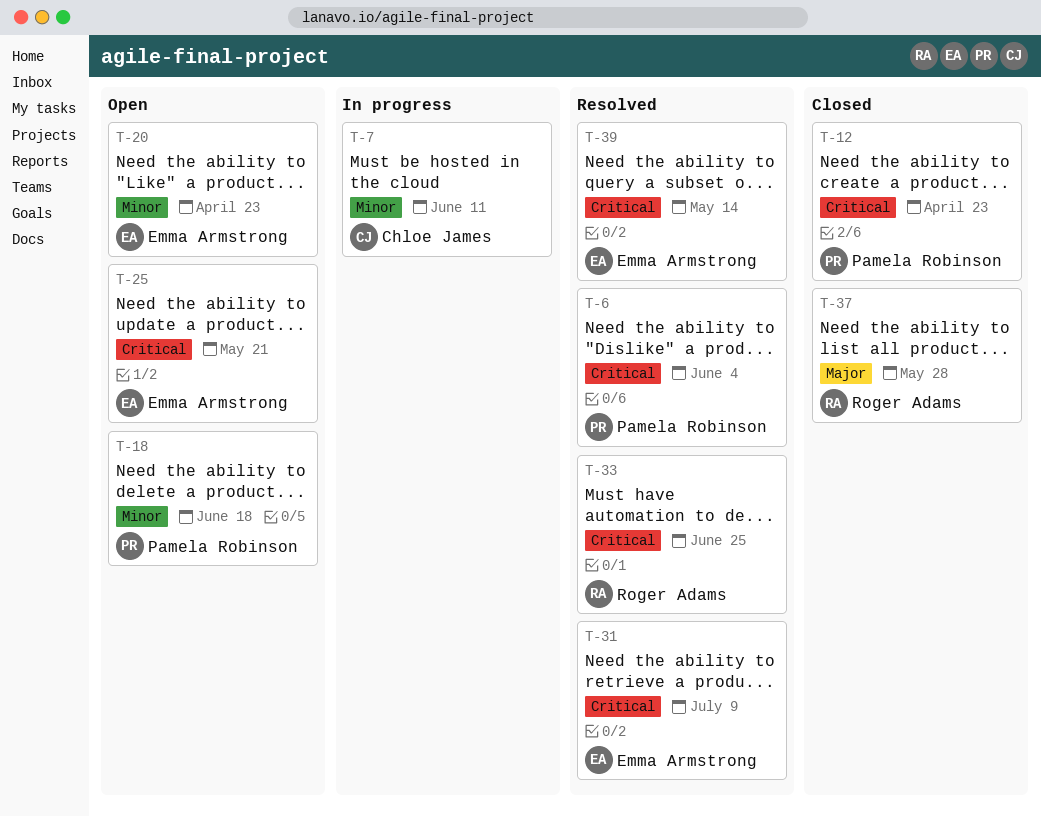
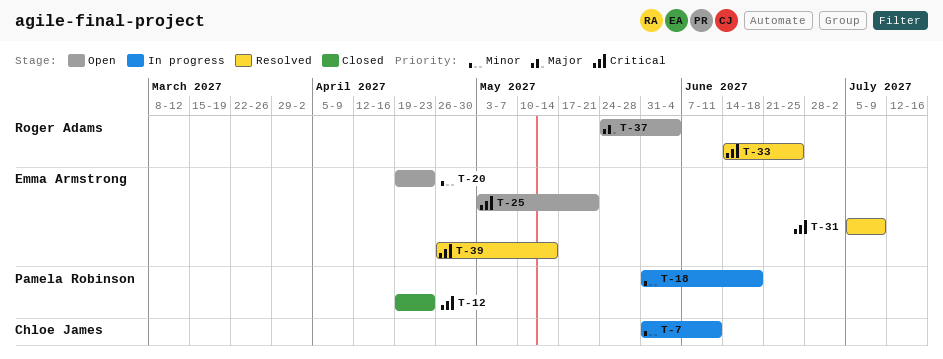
T-6: present -> none
T-18, status: Open -> In progress
T-37, status: Closed -> Open
T-37, due: May 28 -> Jun 4

